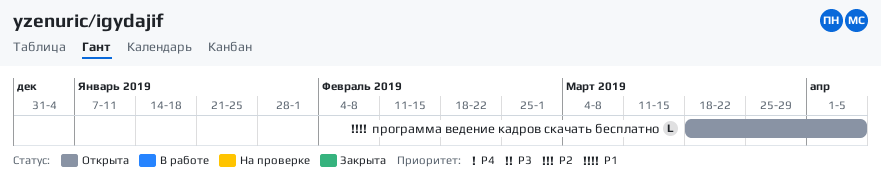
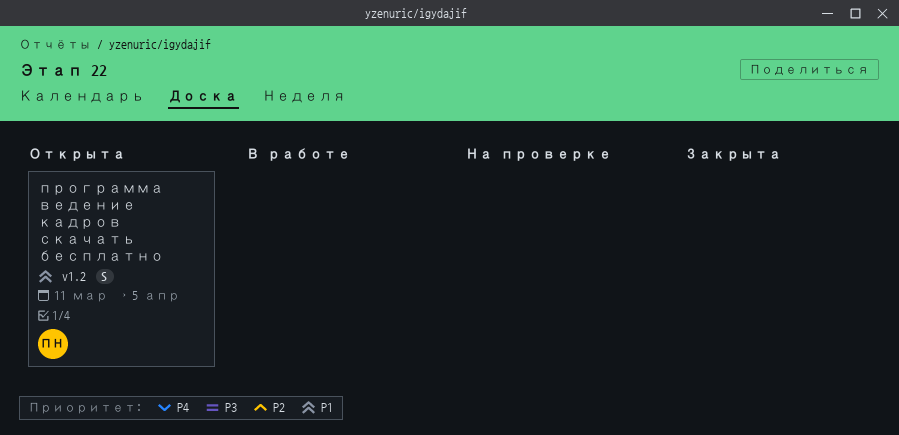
программа ведение кадров скачать бесплатно, estimate: L -> S
программа ведение кадров скачать бесплатно, start: Mar 18 -> Mar 11

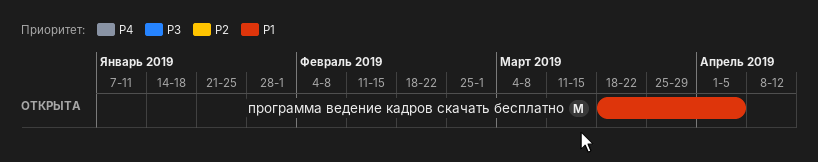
программа ведение кадров скачать бесплатно, estimate: S -> M
программа ведение кадров скачать бесплатно, start: Mar 11 -> Mar 18

